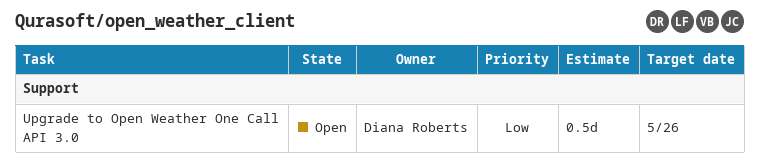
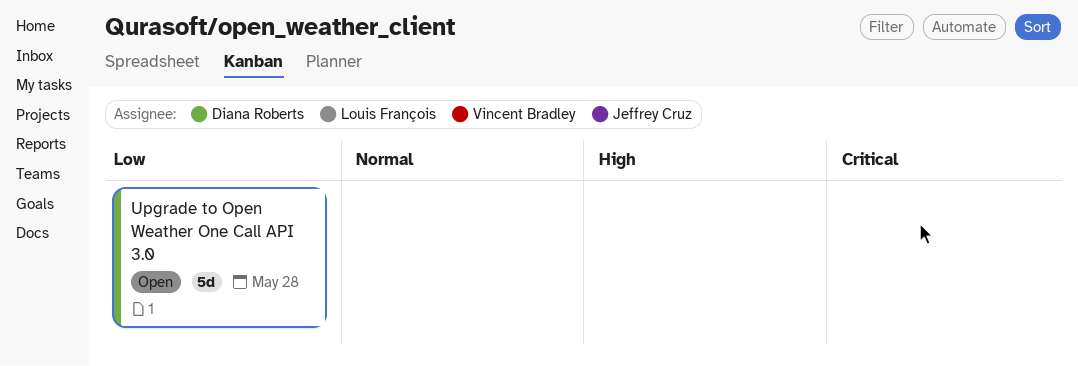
Upgrade to Open Weather One Call API 3.0, estimate: 0.5d -> 5d
Upgrade to Open Weather One Call API 3.0, due: May 26 -> May 28

